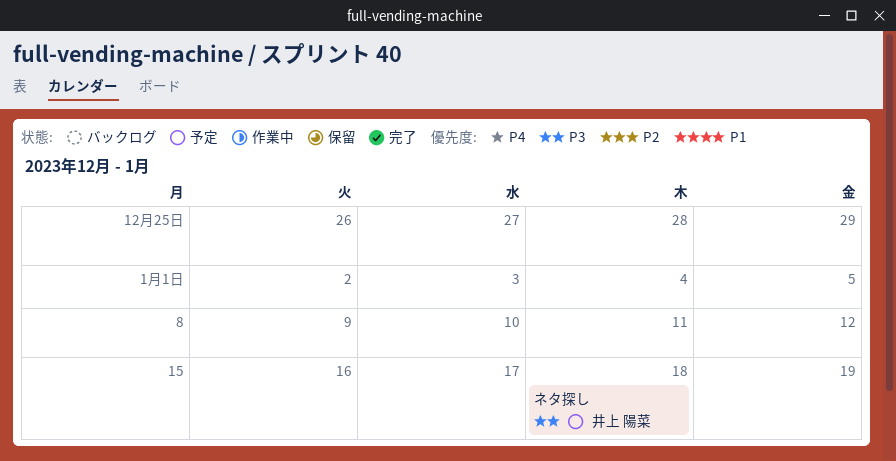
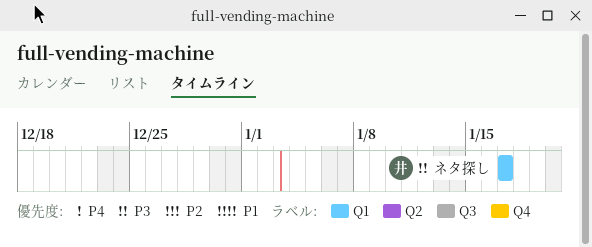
ネタ探し, due: Jan 18 -> Jan 17

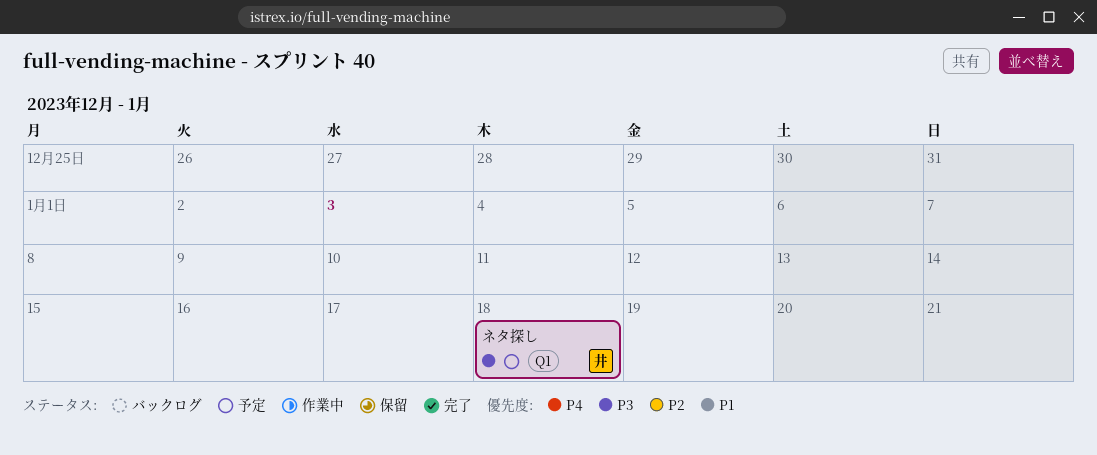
ネタ探し, due: Jan 17 -> Jan 18

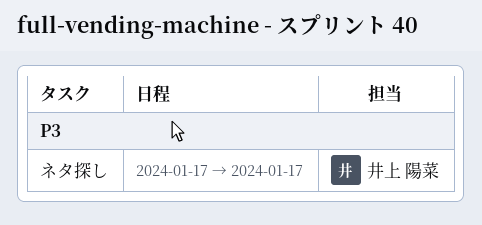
ネタ探し, due: Jan 18 -> Jan 17

